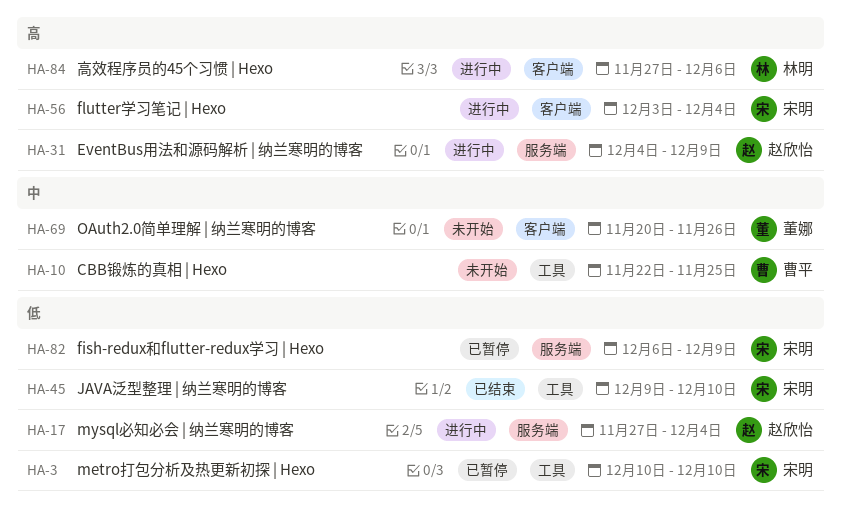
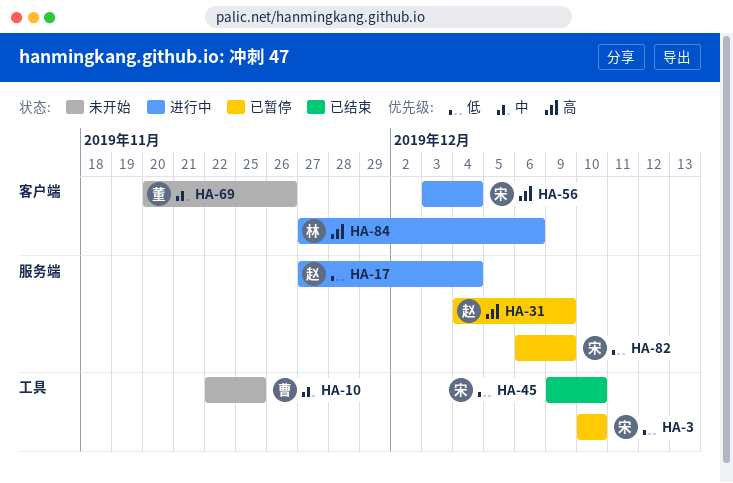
HA-31, status: 进行中 -> 已暂停

